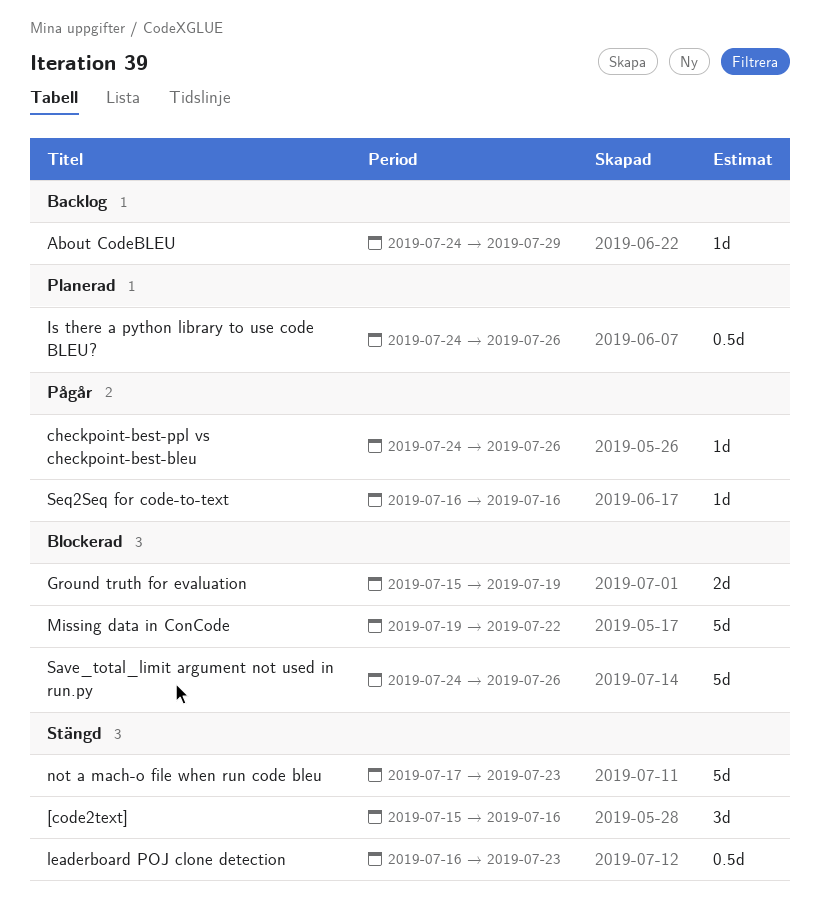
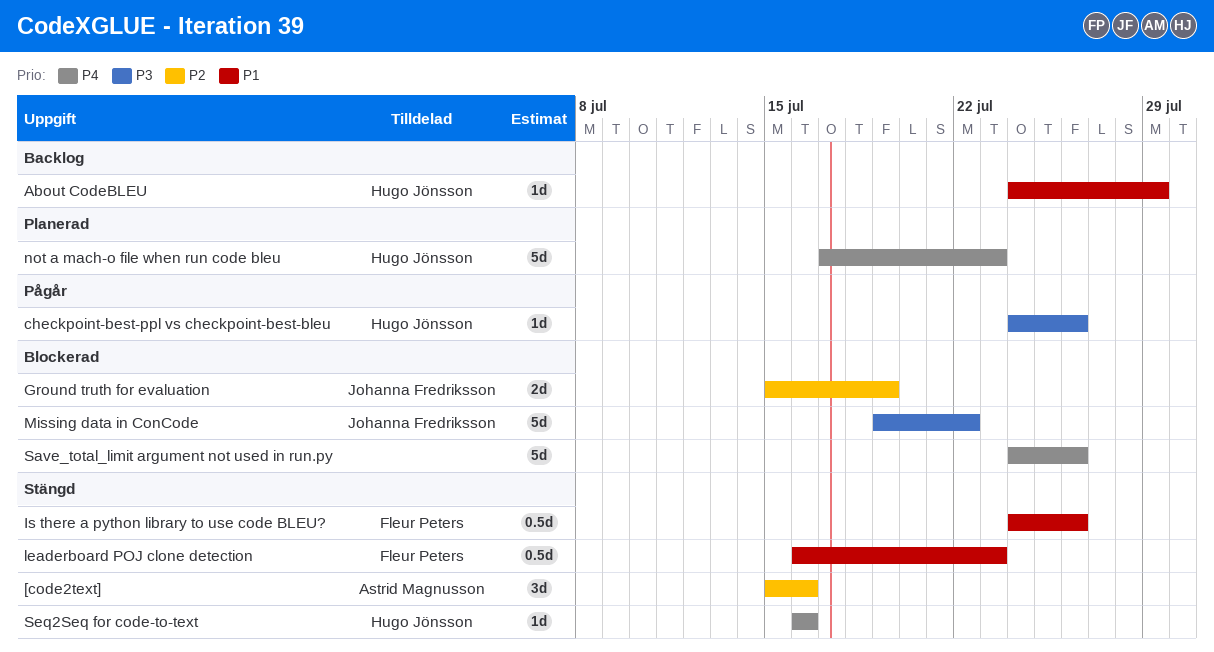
Is there a python library to use code BLEU?, status: Planerad -> Stängd
not a mach-o file when run code bleu, status: Stängd -> Planerad
Seq2Seq for code-to-text, status: Pågår -> Stängd

